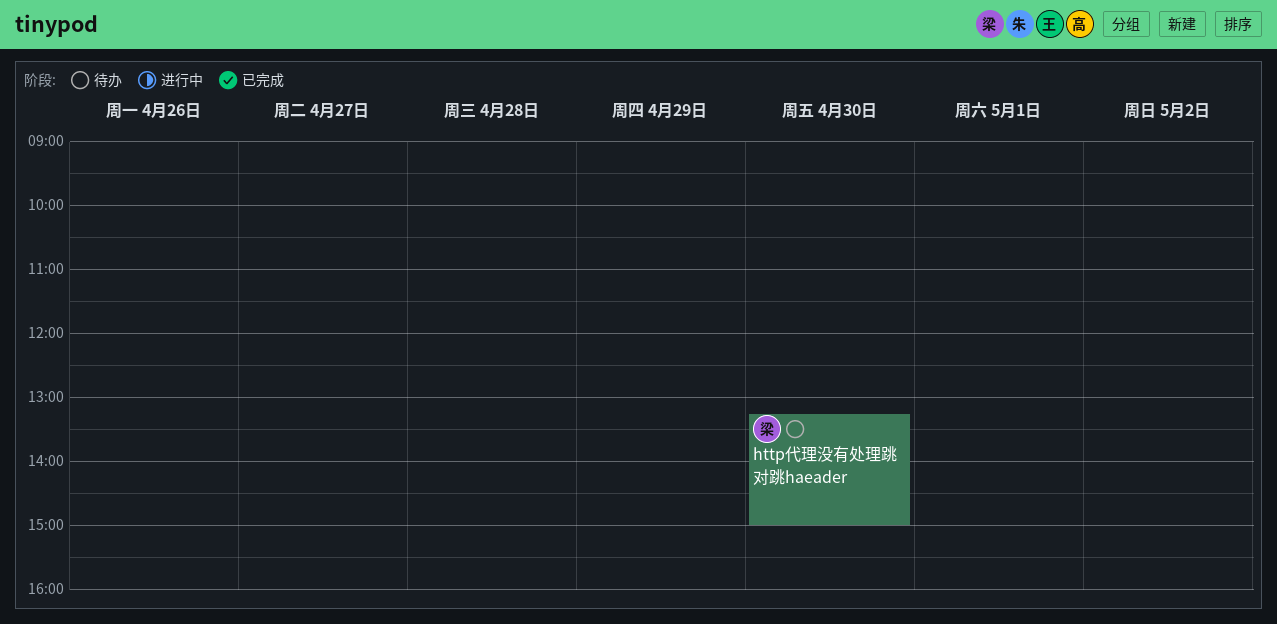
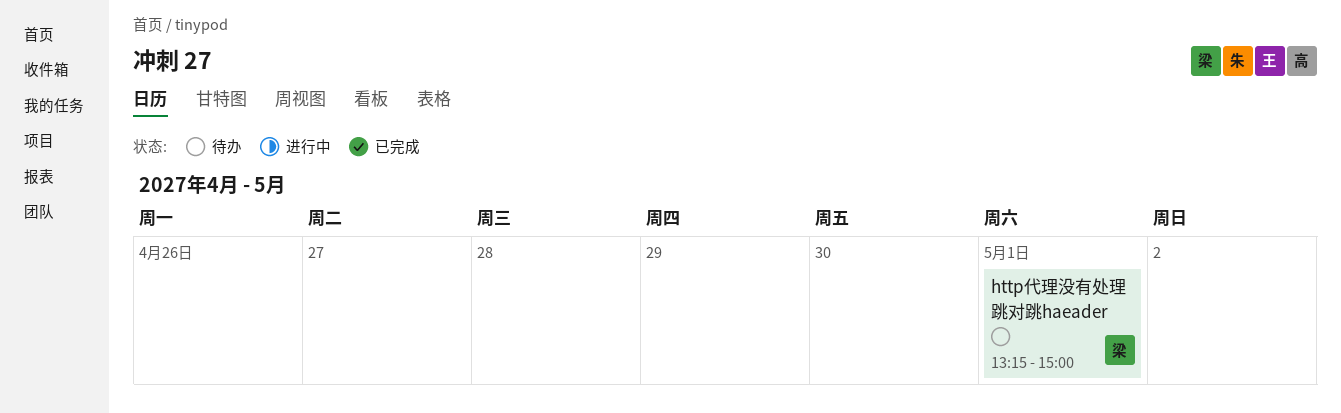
http代理没有处理跳对跳haeader, day: Apr 30 -> May 1

